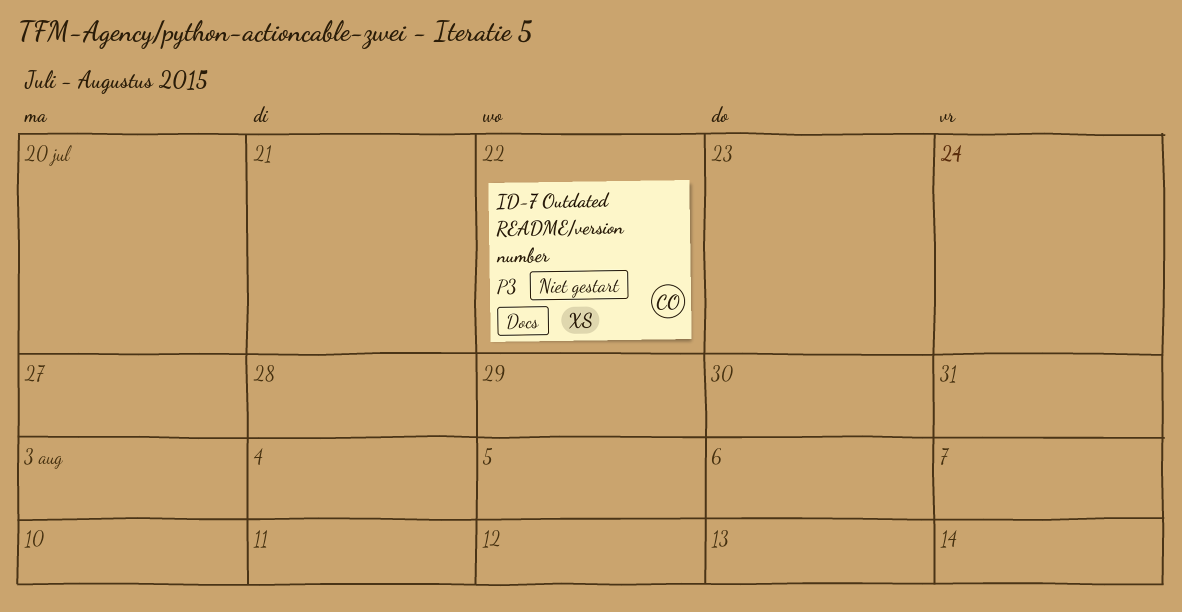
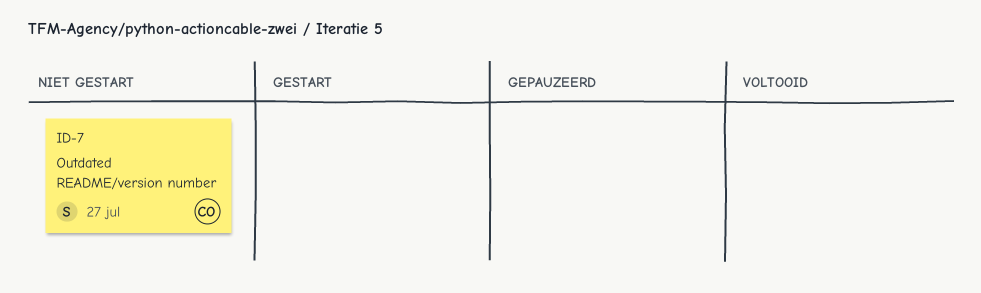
ID-7, estimate: XS -> S
ID-7, due: Jul 22 -> Jul 27

